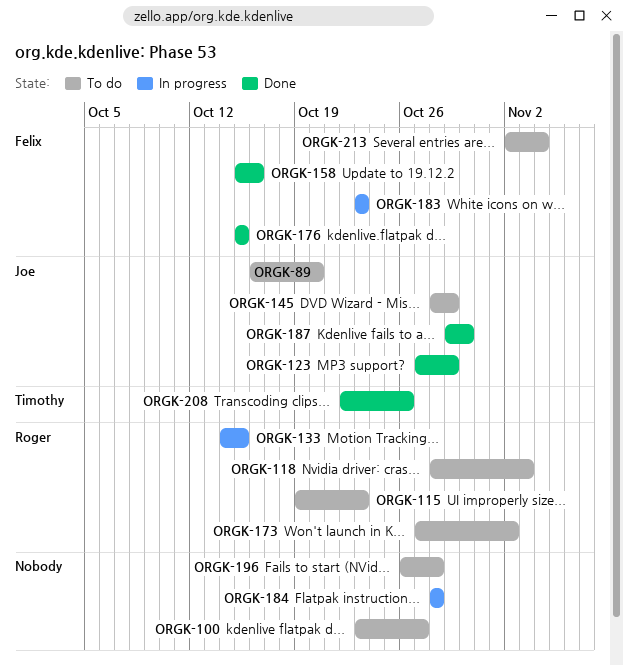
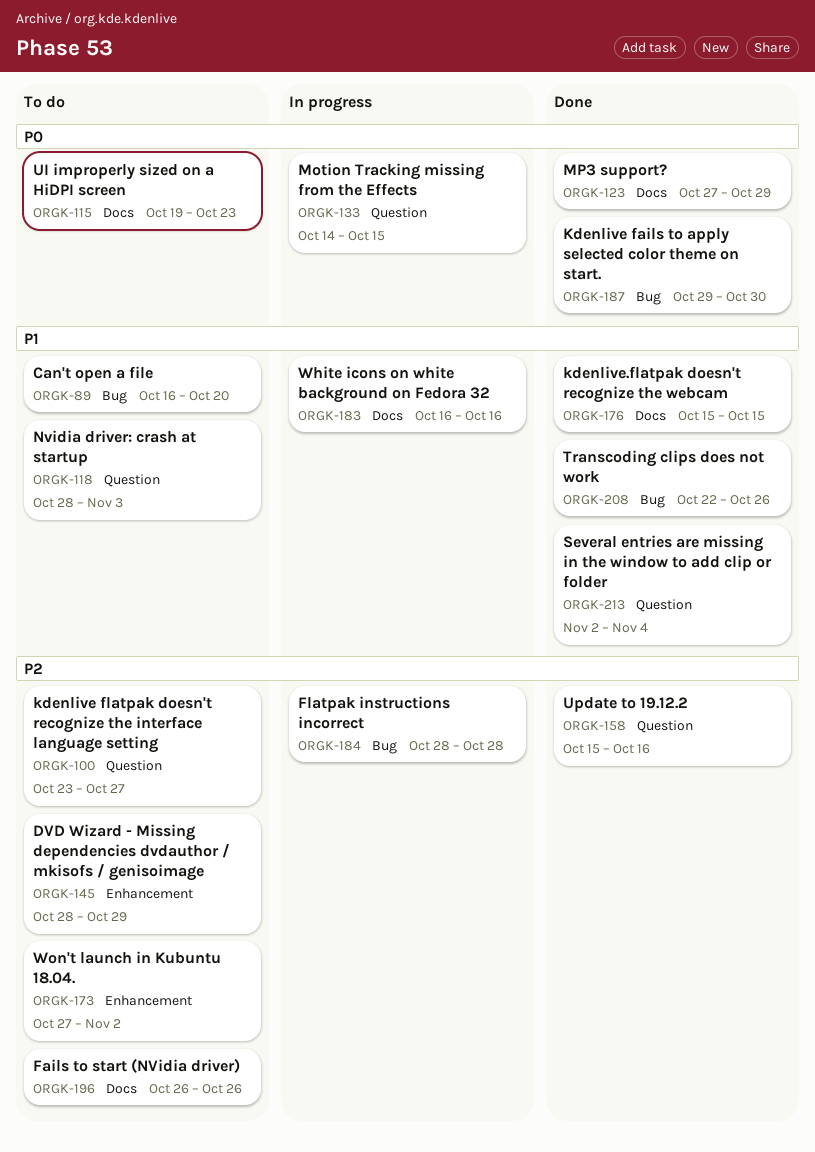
ORGK-183, start: Oct 23 -> Oct 16
ORGK-183, due: Oct 23 -> Oct 16
ORGK-196, due: Oct 28 -> Oct 26
ORGK-213, status: To do -> Done

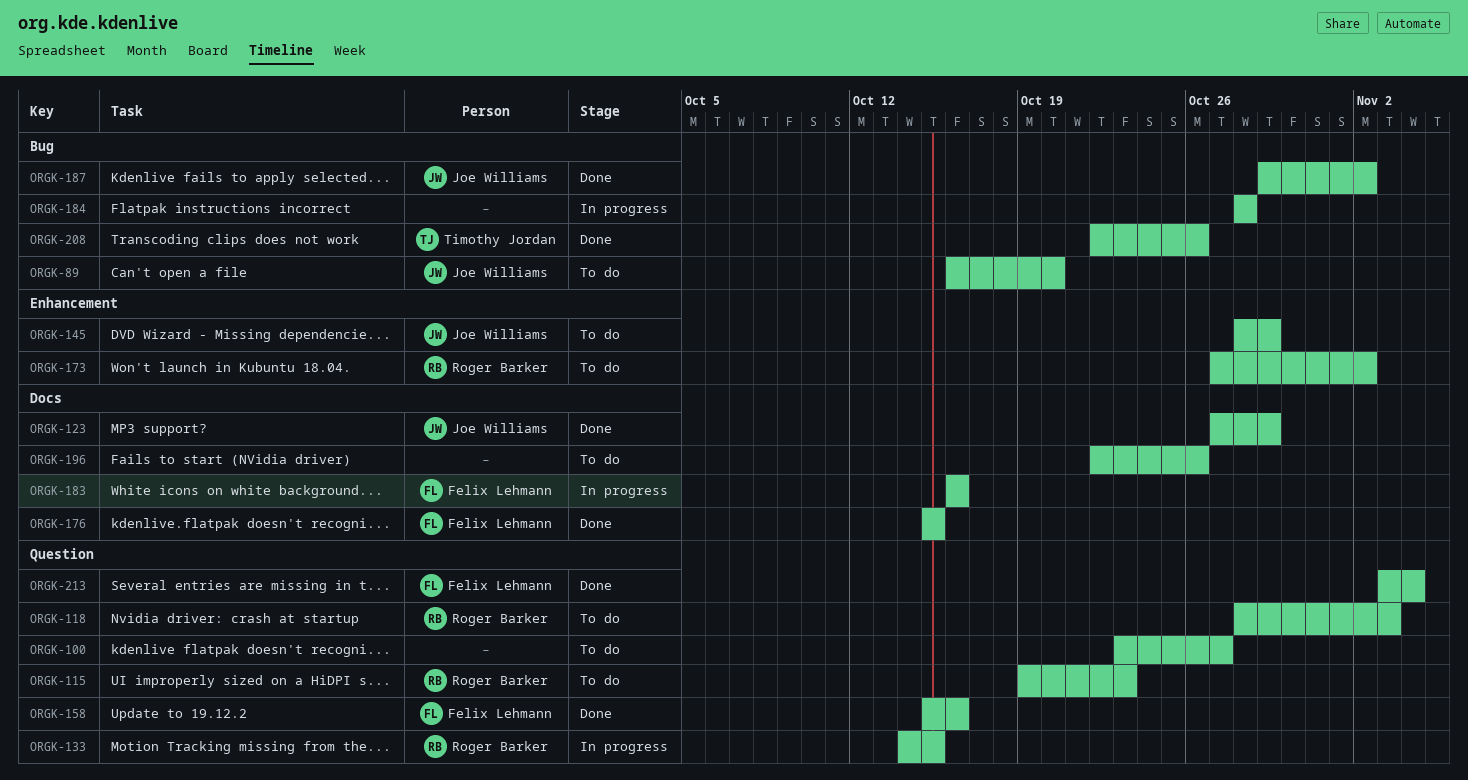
ORGK-115, label: Docs -> Question
ORGK-187, due: Oct 30 -> Nov 2
ORGK-196, start: Oct 26 -> Oct 22
ORGK-213, start: Nov 2 -> Nov 3

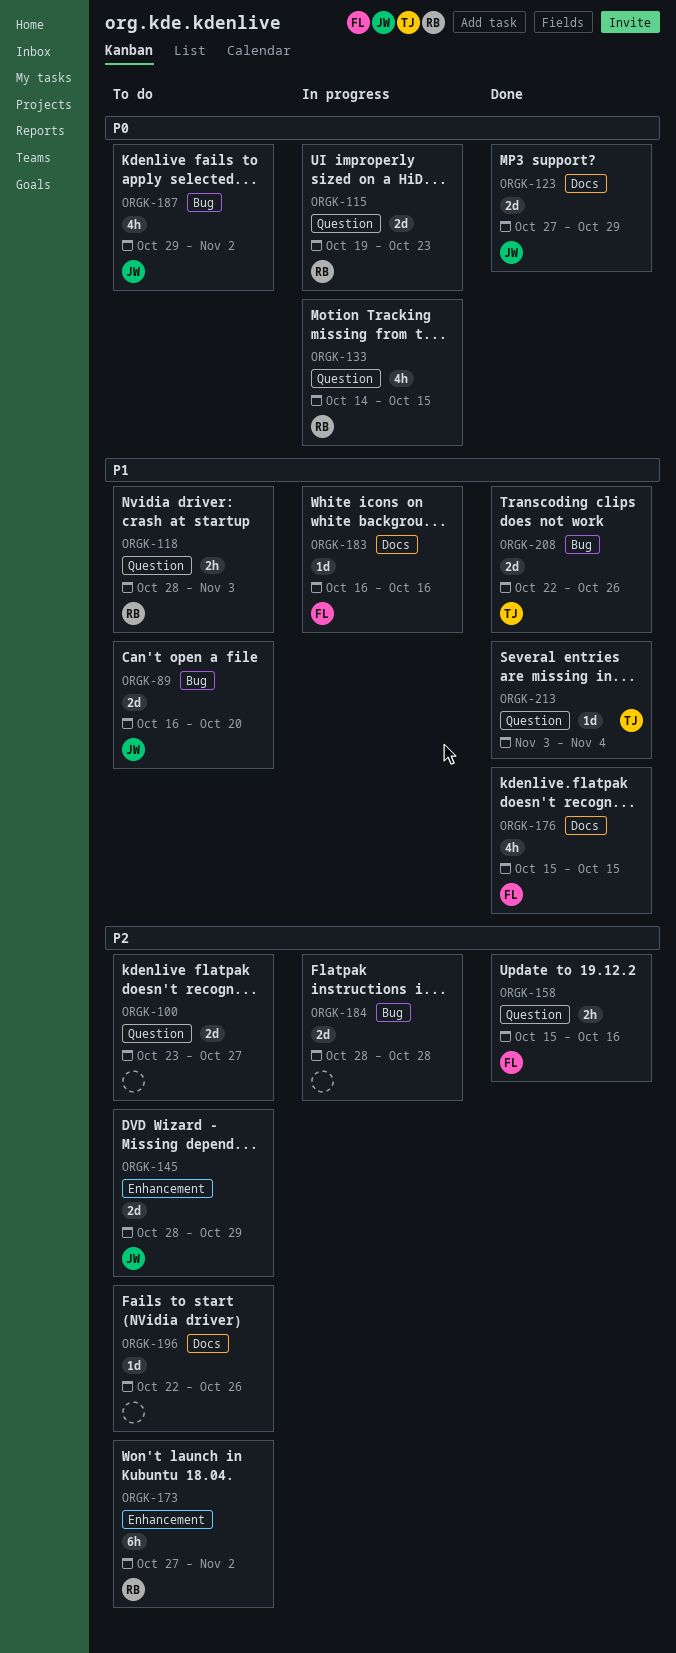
ORGK-115, status: To do -> In progress
ORGK-187, status: Done -> To do
ORGK-213, owner: Felix Lehmann -> Timothy Jordan

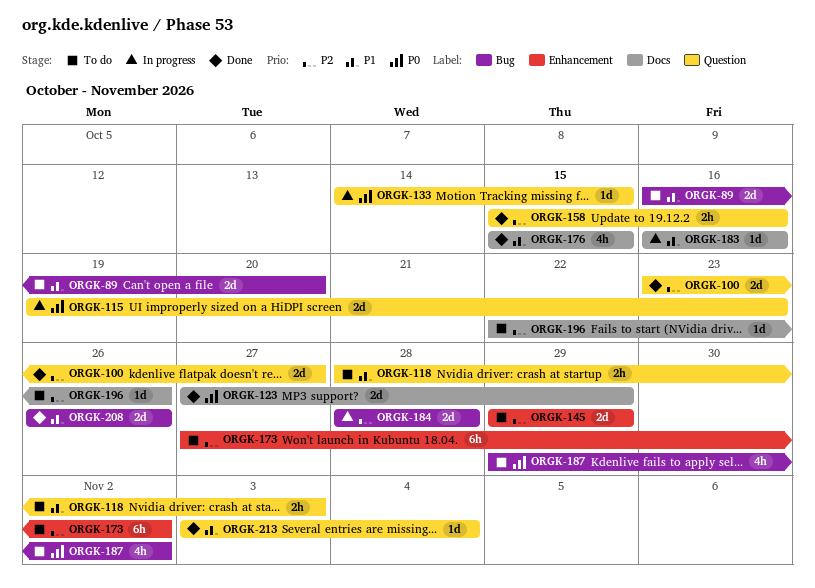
ORGK-100, status: To do -> Done
ORGK-133, estimate: 4h -> 1d
ORGK-145, start: Oct 28 -> Oct 29
ORGK-208, start: Oct 22 -> Oct 26

